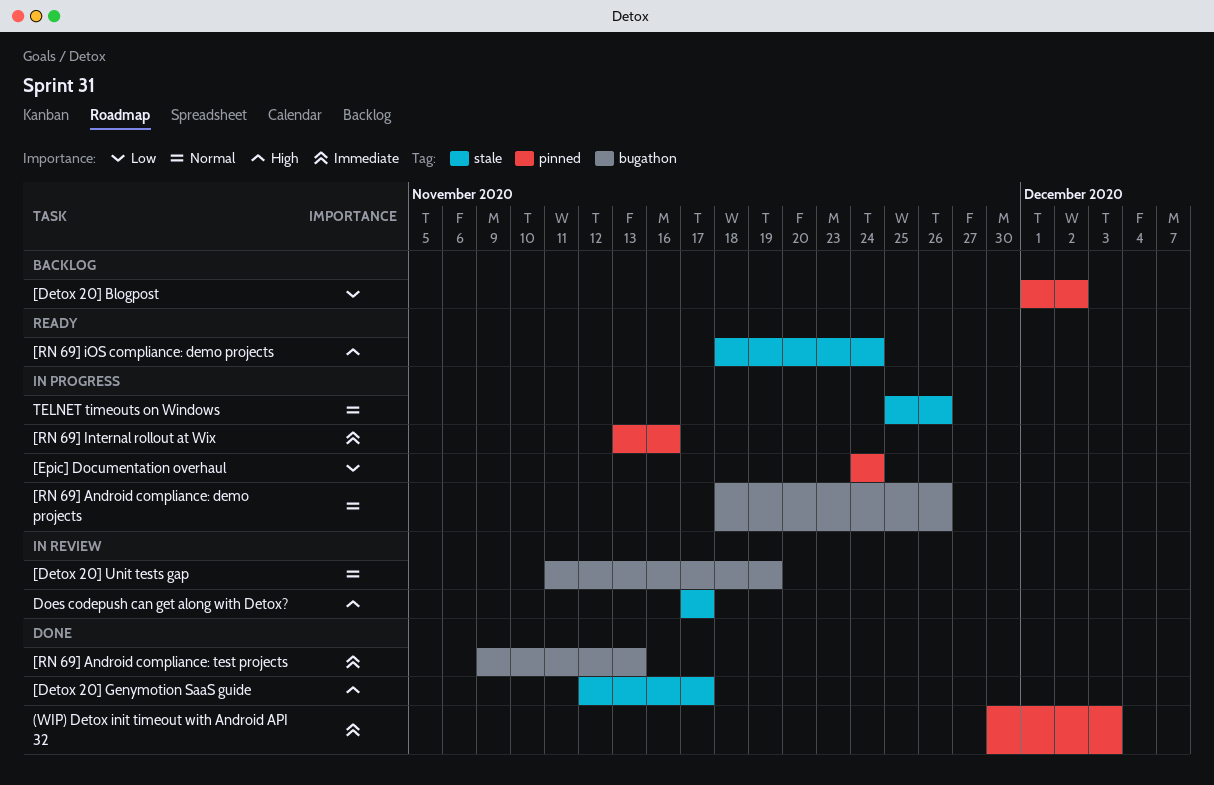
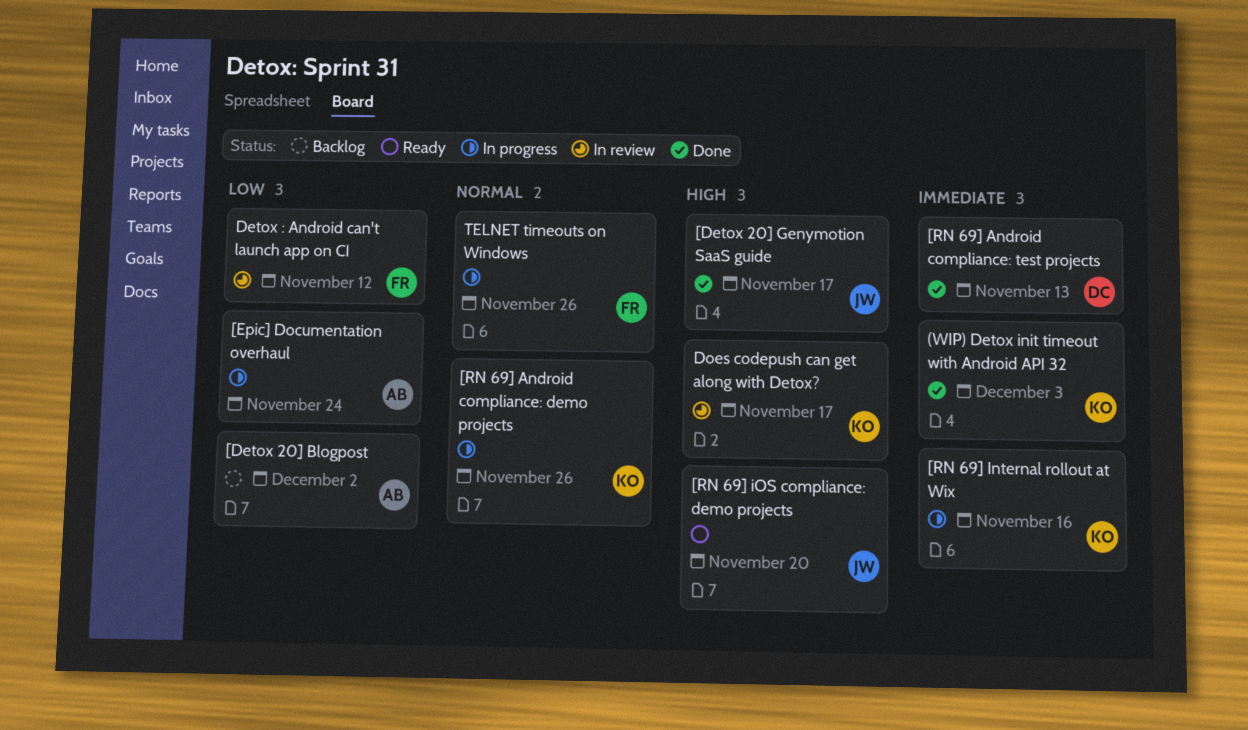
[Detox 20] Unit tests gap: present -> none
[RN 69] iOS compliance: demo projects, due: Nov 24 -> Nov 20
Detox : Android can't launch app on CI: none -> present

